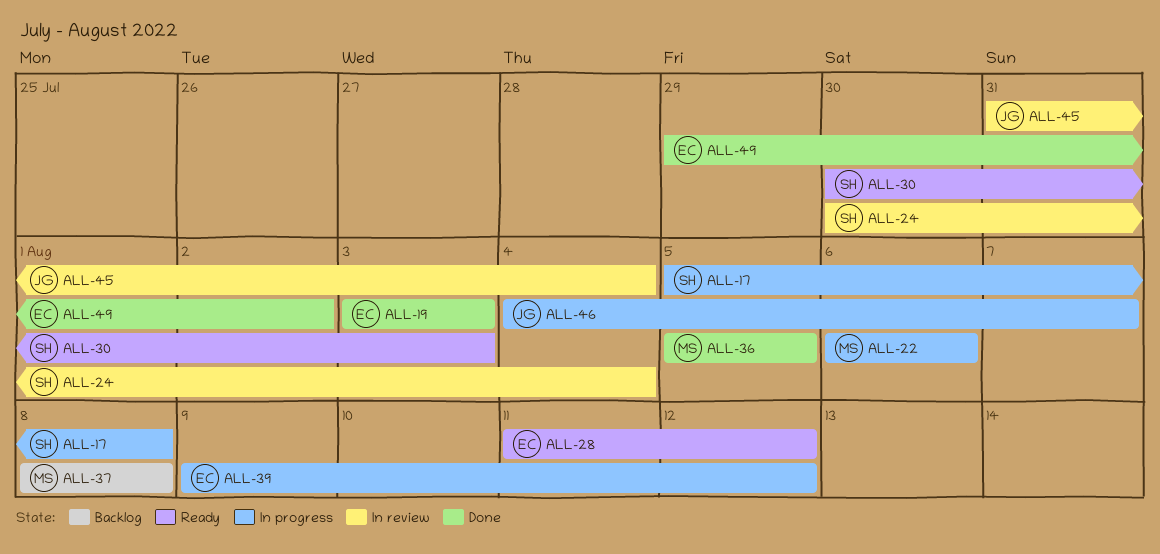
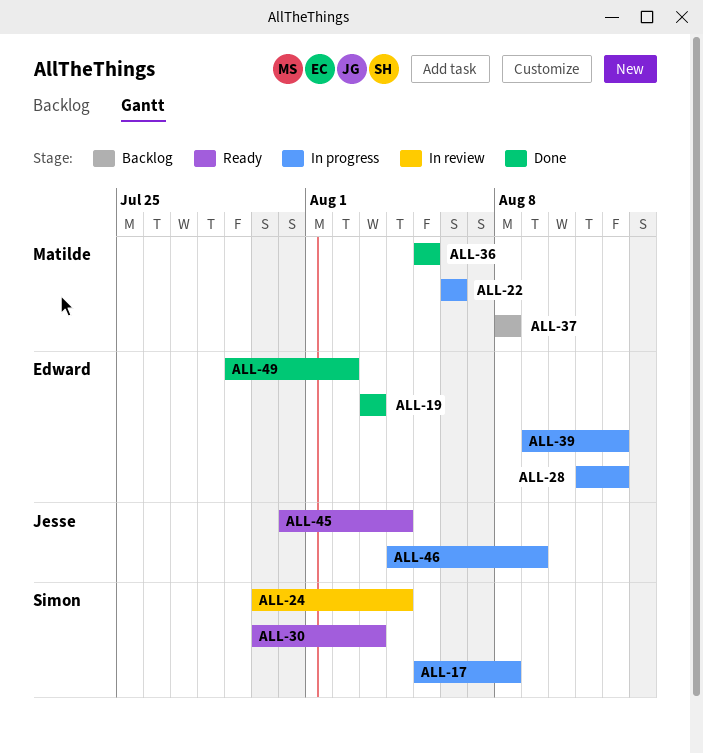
ALL-28, status: Ready -> In progress
ALL-45, status: In review -> Ready
ALL-46, due: Aug 7 -> Aug 9

